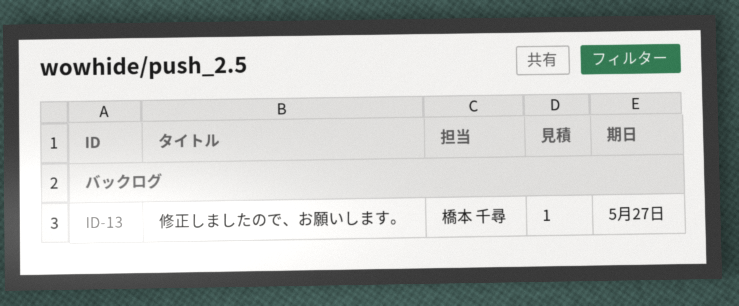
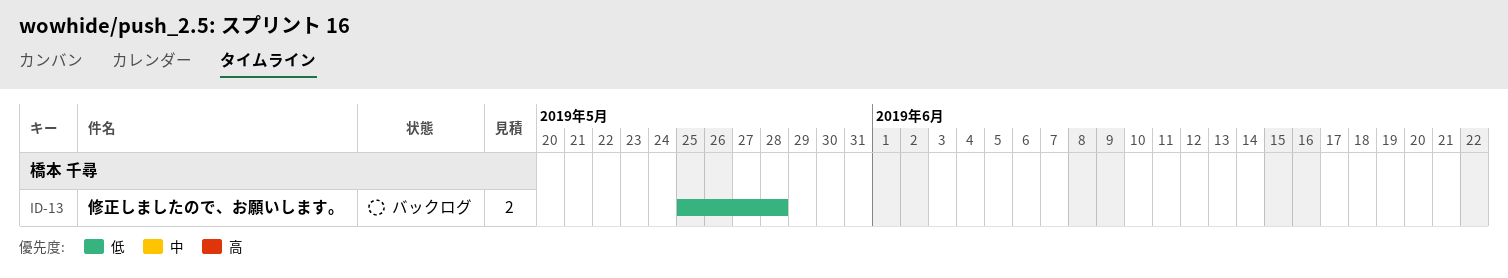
ID-13, estimate: 1 -> 2
ID-13, due: May 27 -> May 28

